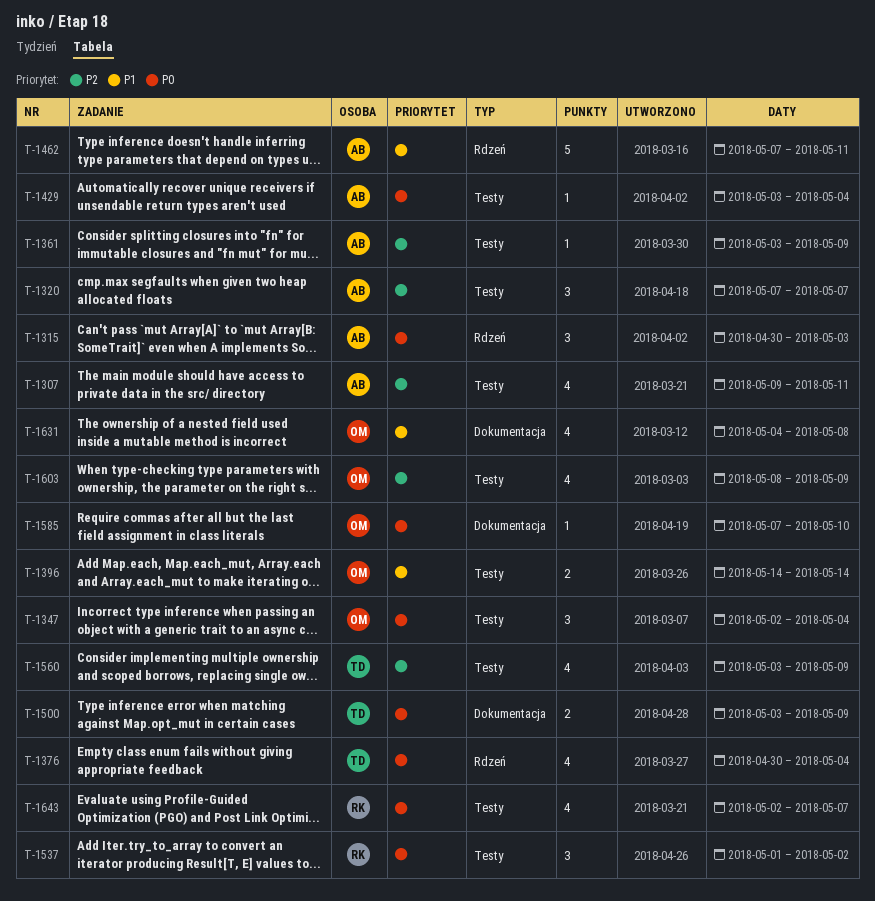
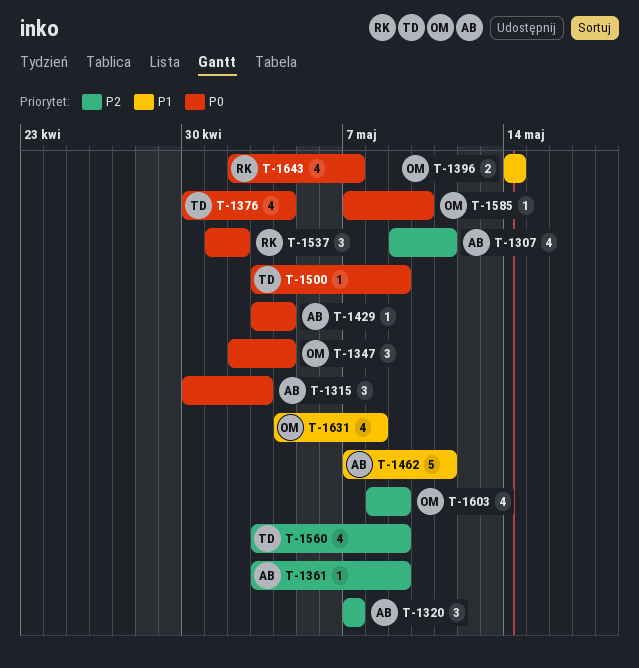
T-1500, estimate: 2 -> 1

